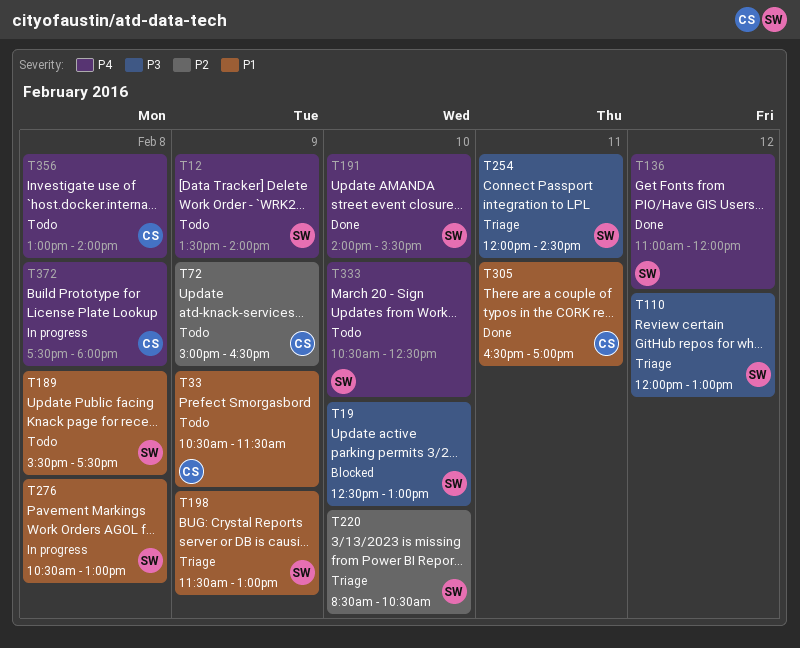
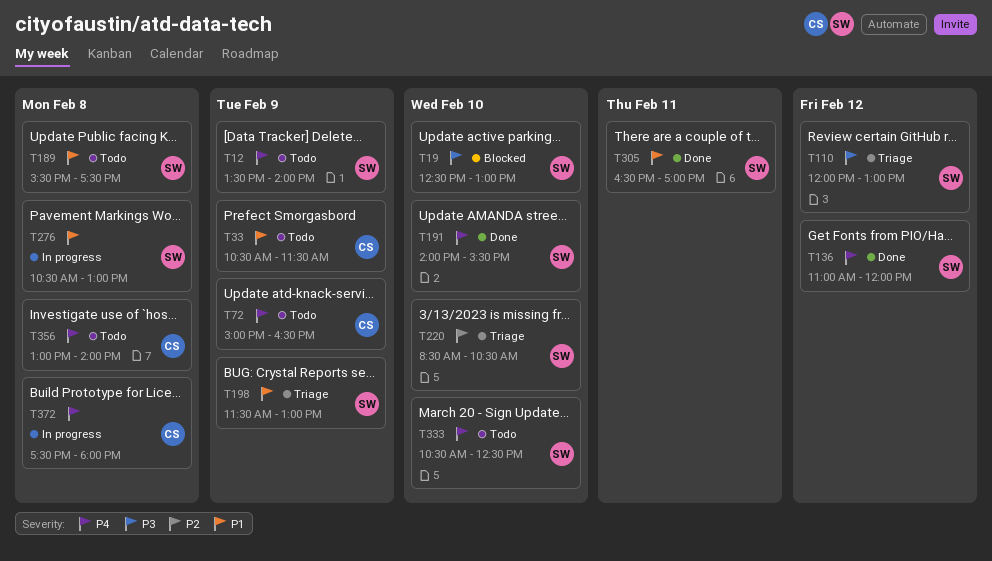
T72, priority: P2 -> P4
T254: present -> none
T305, owner: CS -> SW

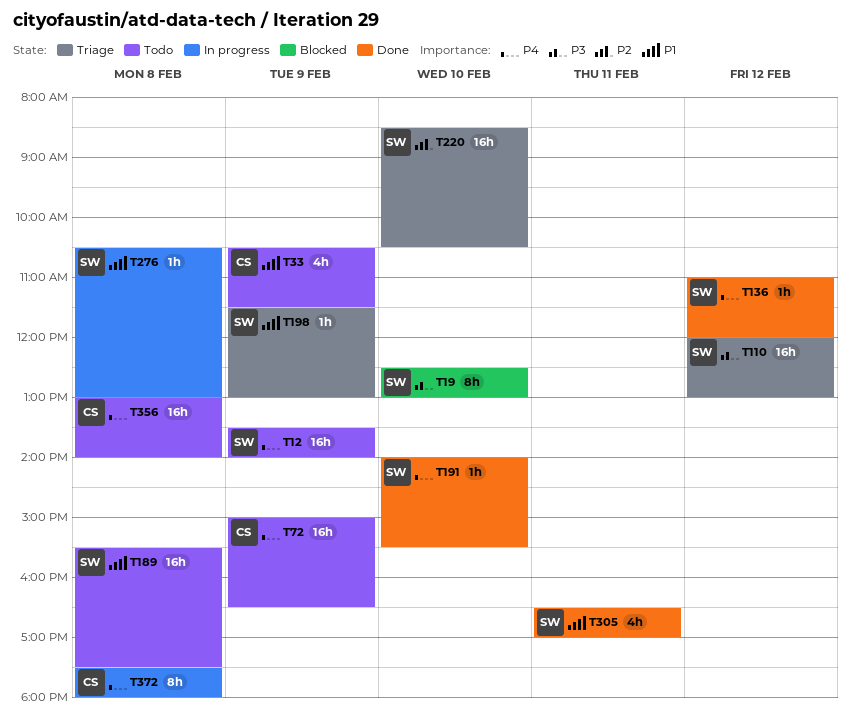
T333: present -> none

